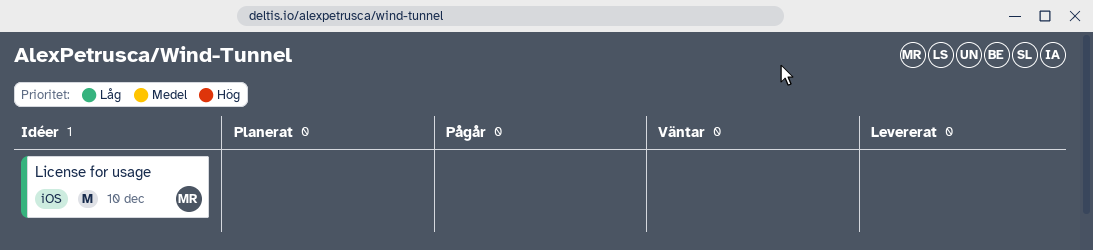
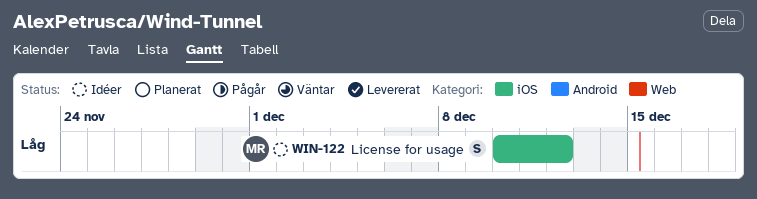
License for usage, estimate: M -> S
License for usage, due: Dec 10 -> Dec 12

